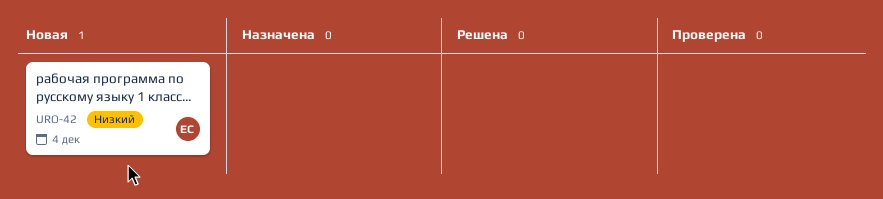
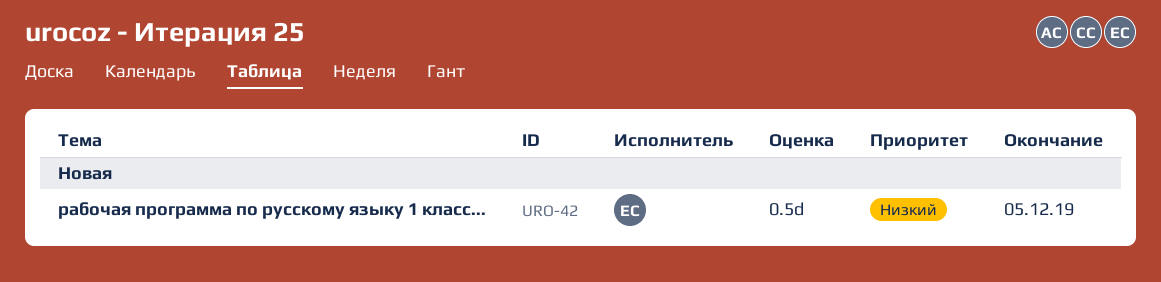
URO-42, due: Dec 4 -> Dec 5

